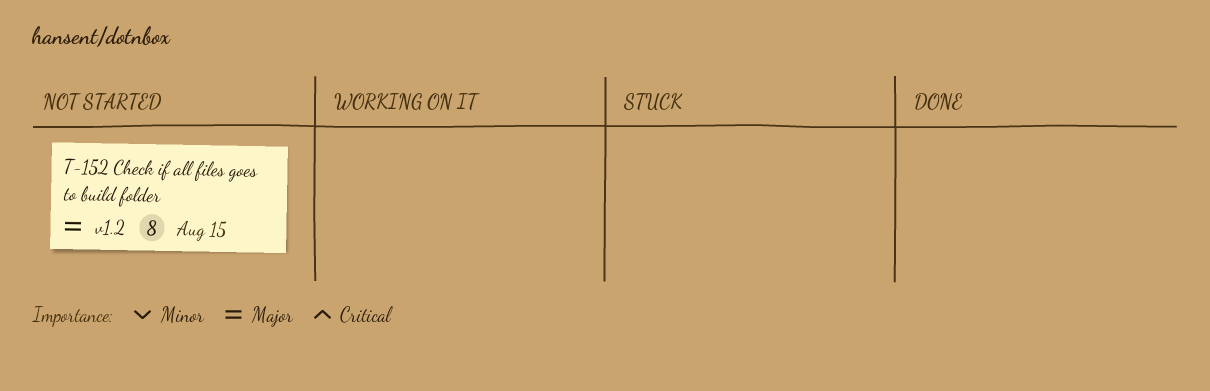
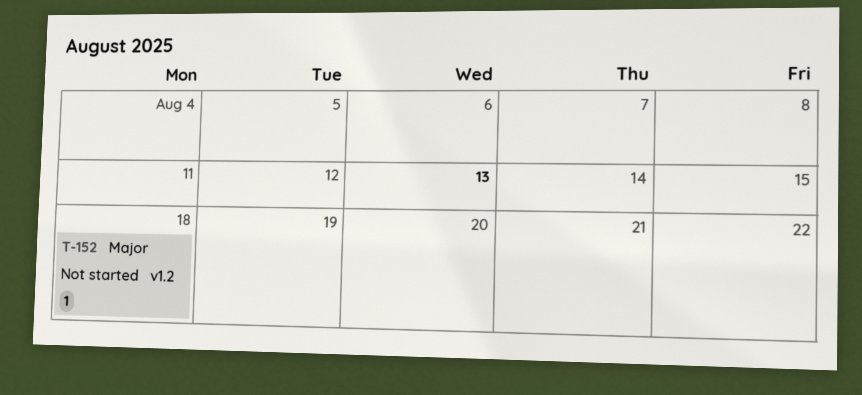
T-152, estimate: 8 -> 1
T-152, due: Aug 15 -> Aug 18

